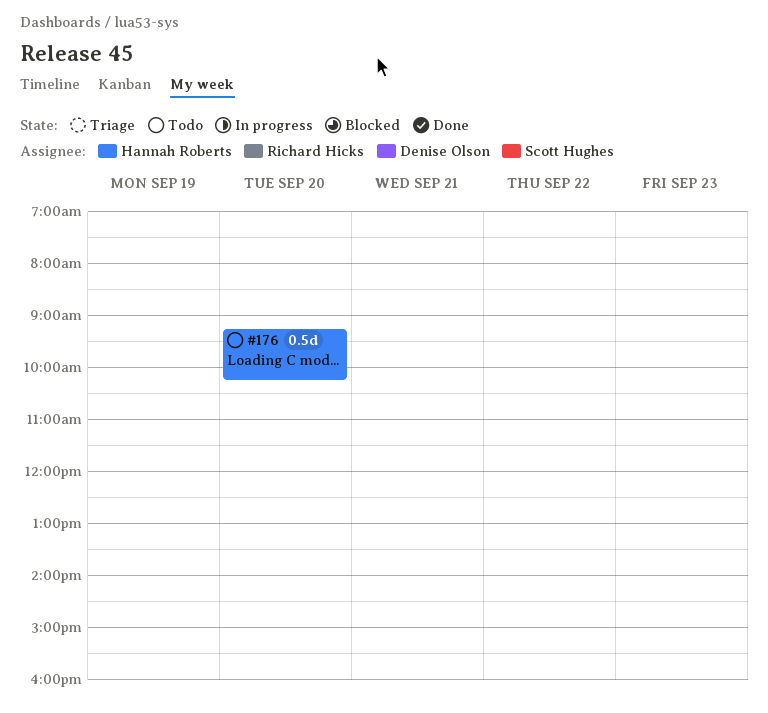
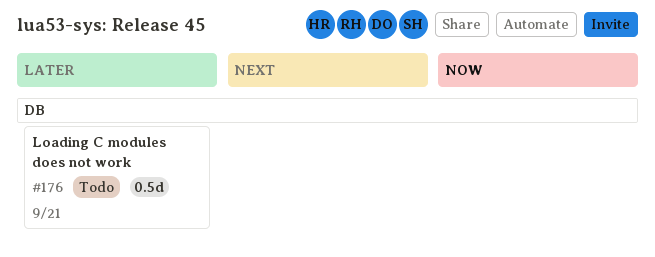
#176, day: Sep 20 -> Sep 21

